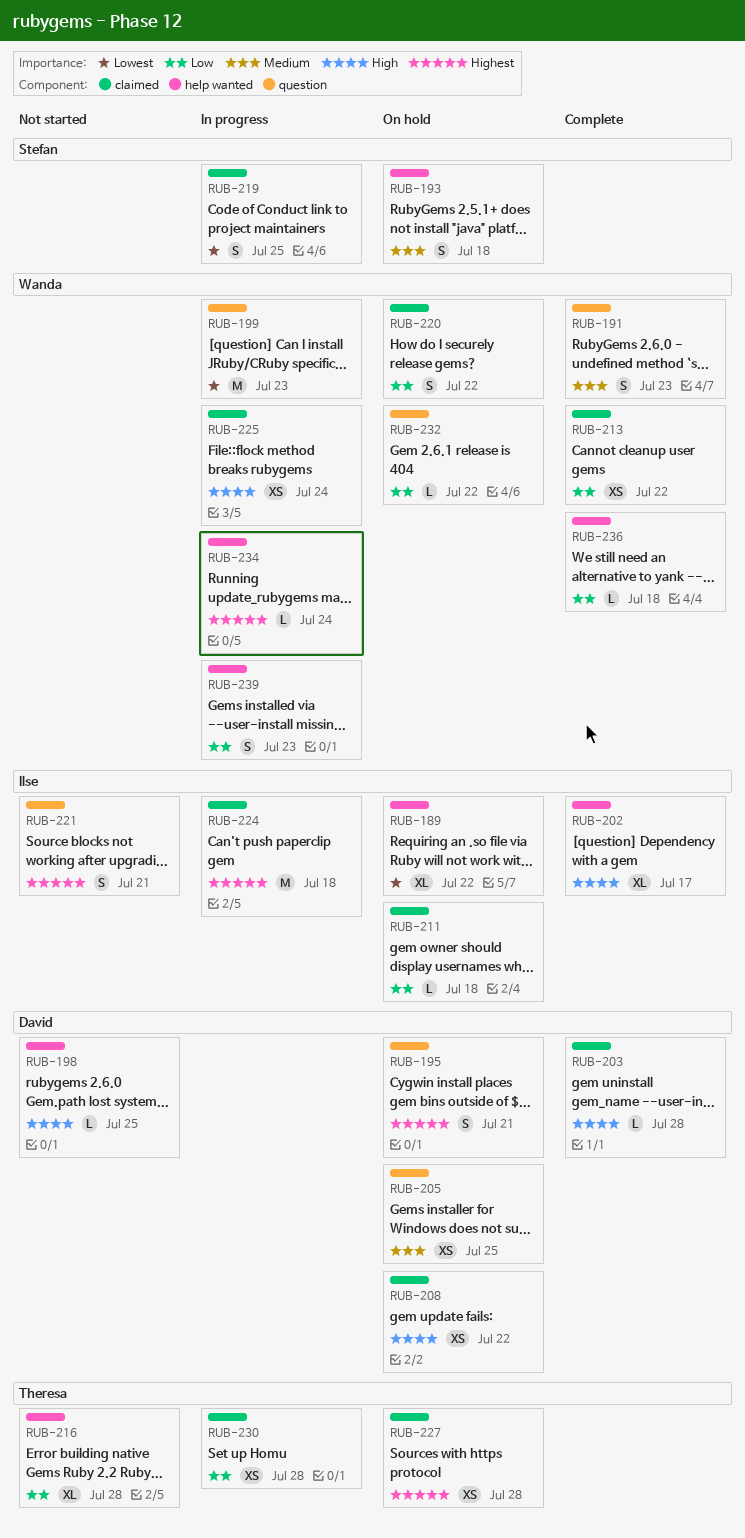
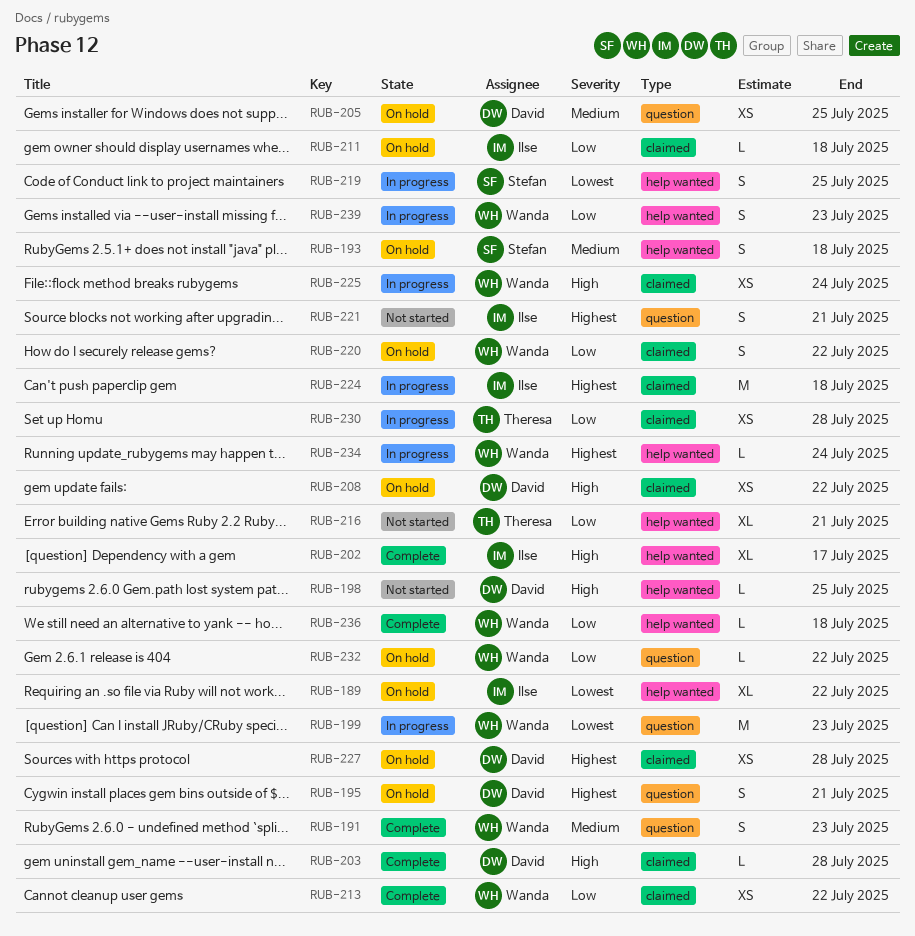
RUB-216, due: Jul 28 -> Jul 21
RUB-219, label: claimed -> help wanted
RUB-227, owner: Theresa -> David

